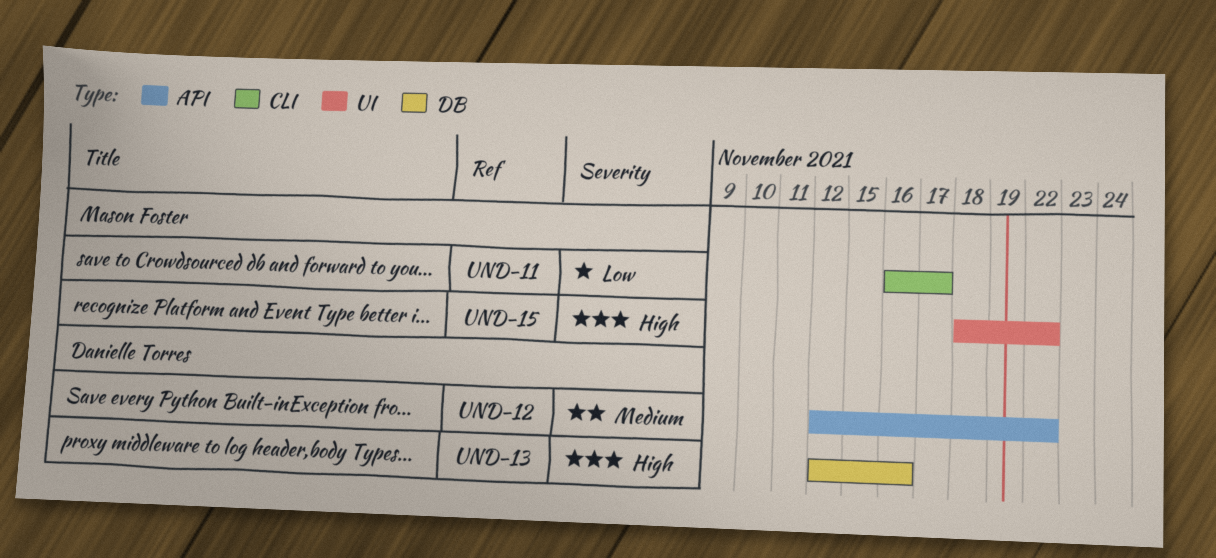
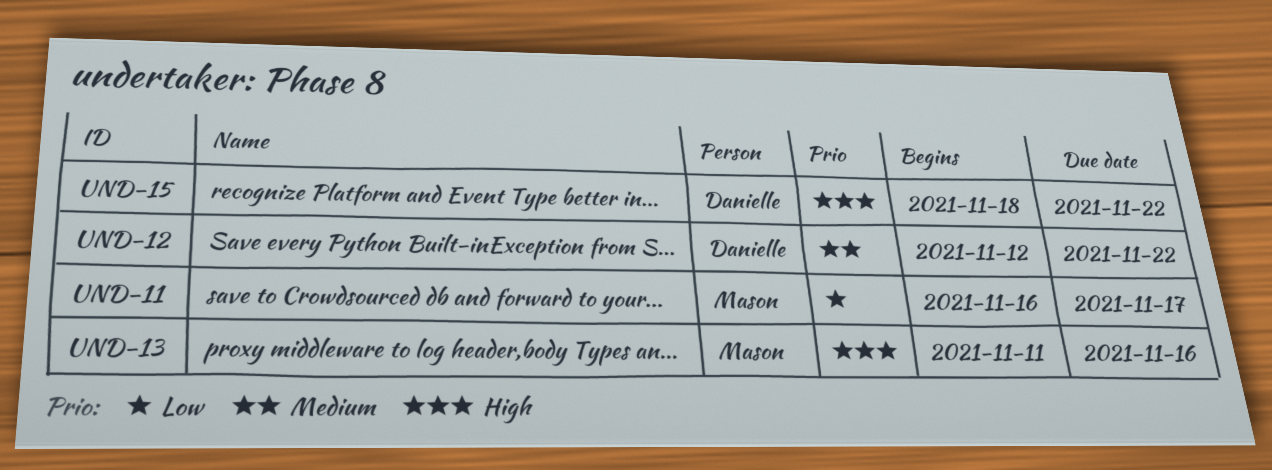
UND-13, owner: Danielle Torres -> Mason Foster
UND-13, start: Nov 12 -> Nov 11
UND-15, owner: Mason Foster -> Danielle Torres

